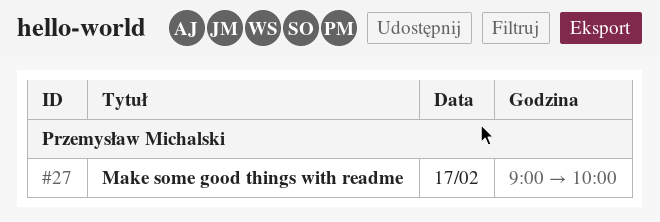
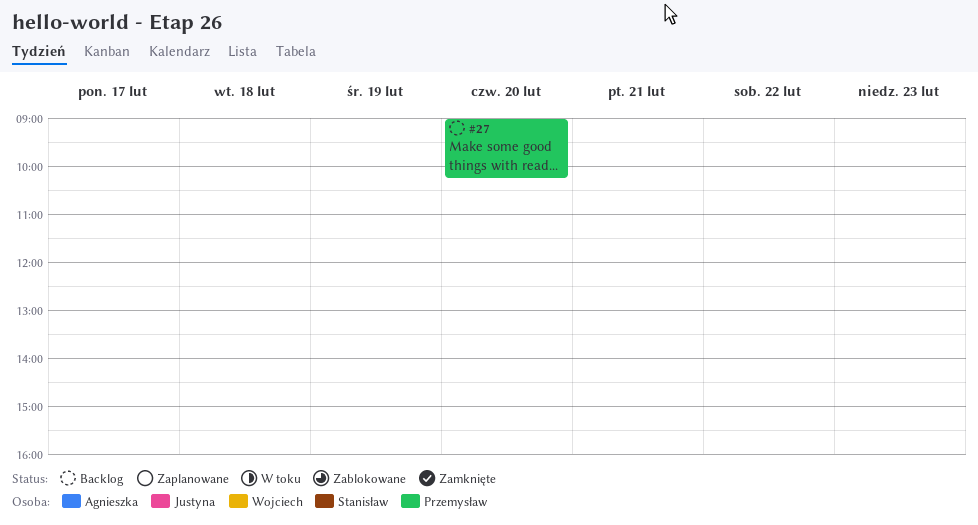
#27, day: Feb 17 -> Feb 20
#27, ends: 10:00 -> 10:15

